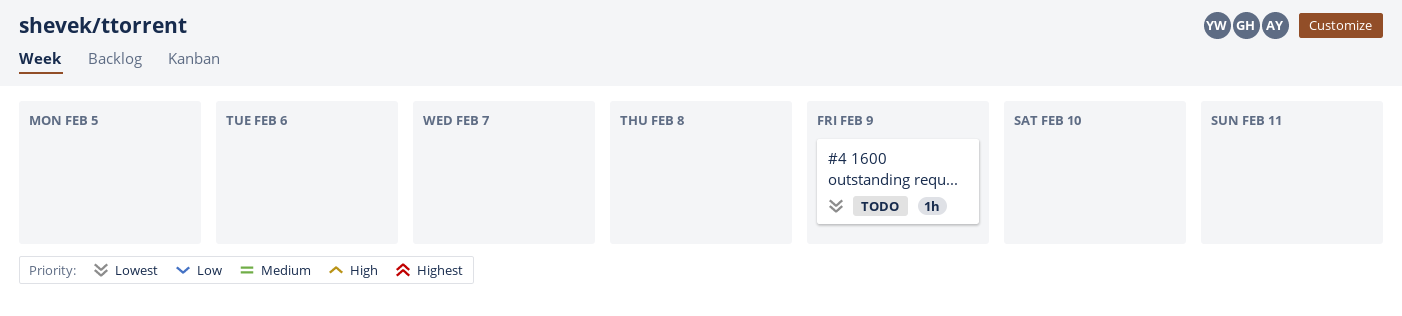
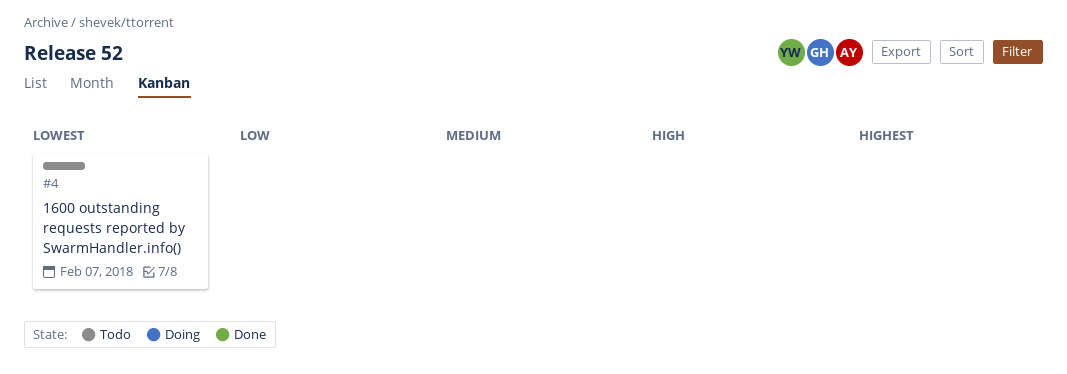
#4, due: Feb 9 -> Feb 7

